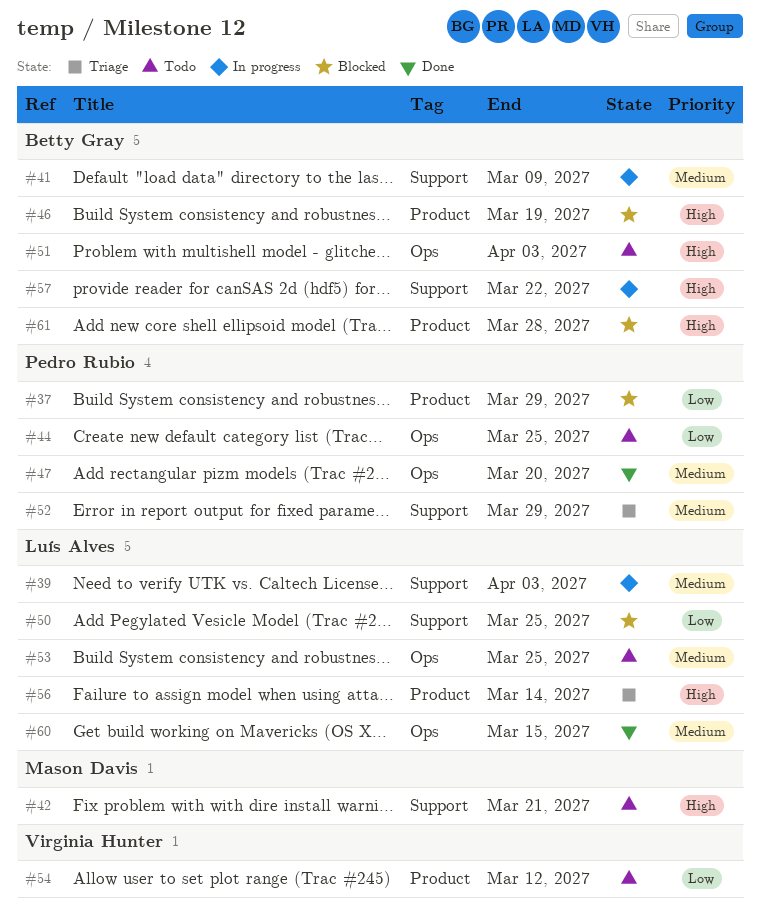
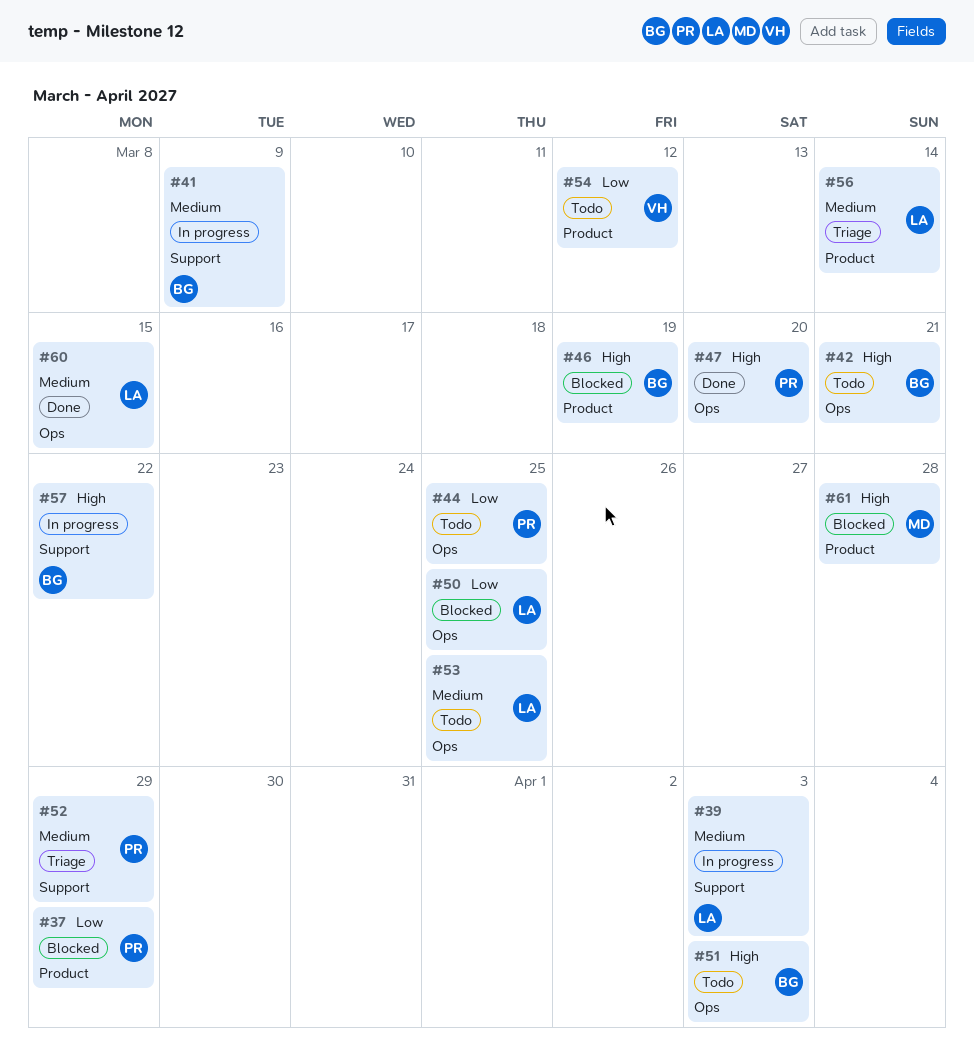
#42, owner: Mason Davis -> Betty Gray
#42, label: Support -> Ops
#47, priority: Medium -> High
#50, label: Support -> Ops
#56, priority: High -> Medium
#61, owner: Betty Gray -> Mason Davis

